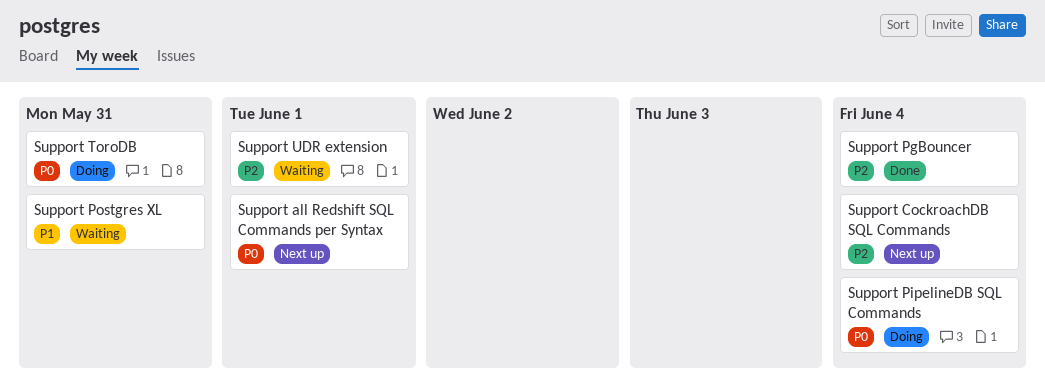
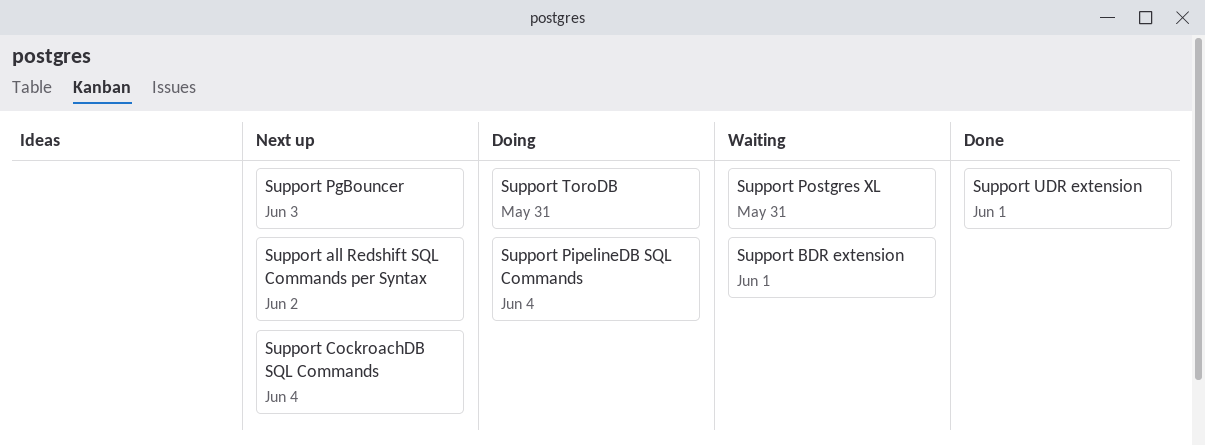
Support all Redshift SQL Commands per Syntax, due: Jun 1 -> Jun 2
Support BDR extension: none -> present
Support PgBouncer, status: Done -> Next up
Support PgBouncer, due: Jun 4 -> Jun 3
Support UDR extension, status: Waiting -> Done

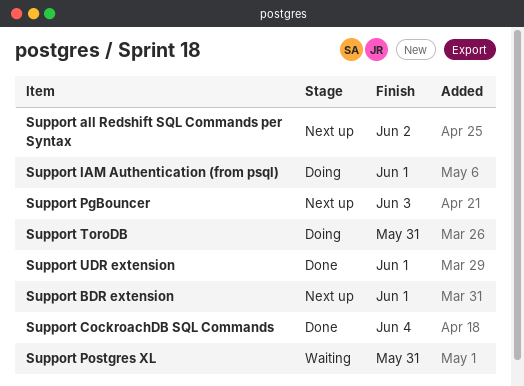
Support BDR extension, status: Waiting -> Next up
Support CockroachDB SQL Commands, status: Next up -> Done
Support IAM Authentication (from psql): none -> present
Support PipelineDB SQL Commands: present -> none

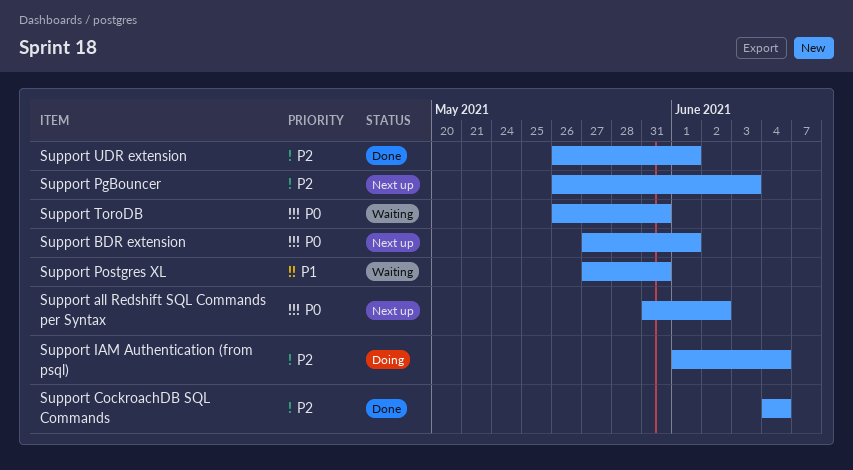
Support IAM Authentication (from psql), due: Jun 1 -> Jun 4
Support ToroDB, status: Doing -> Waiting

